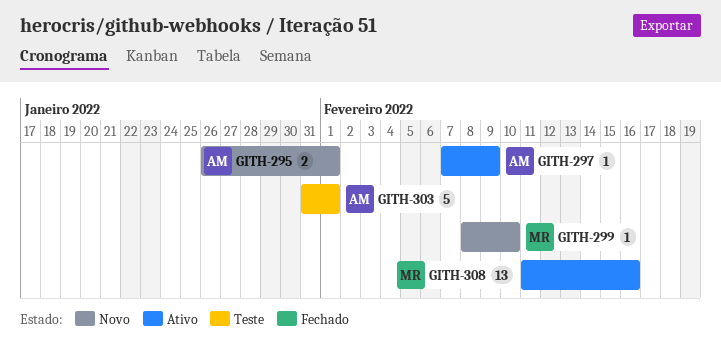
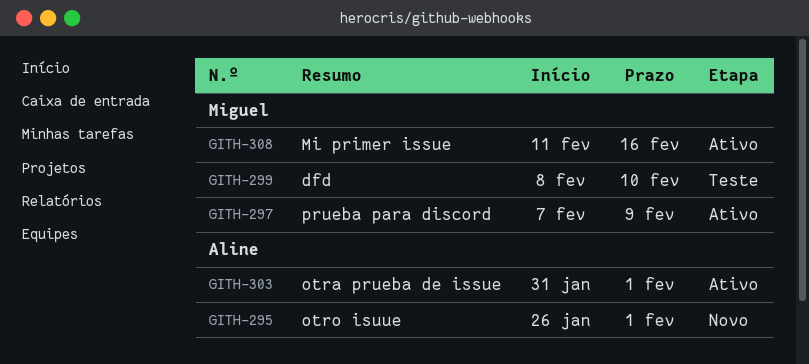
GITH-297, owner: Aline -> Miguel
GITH-299, status: Novo -> Teste
GITH-303, status: Teste -> Ativo

